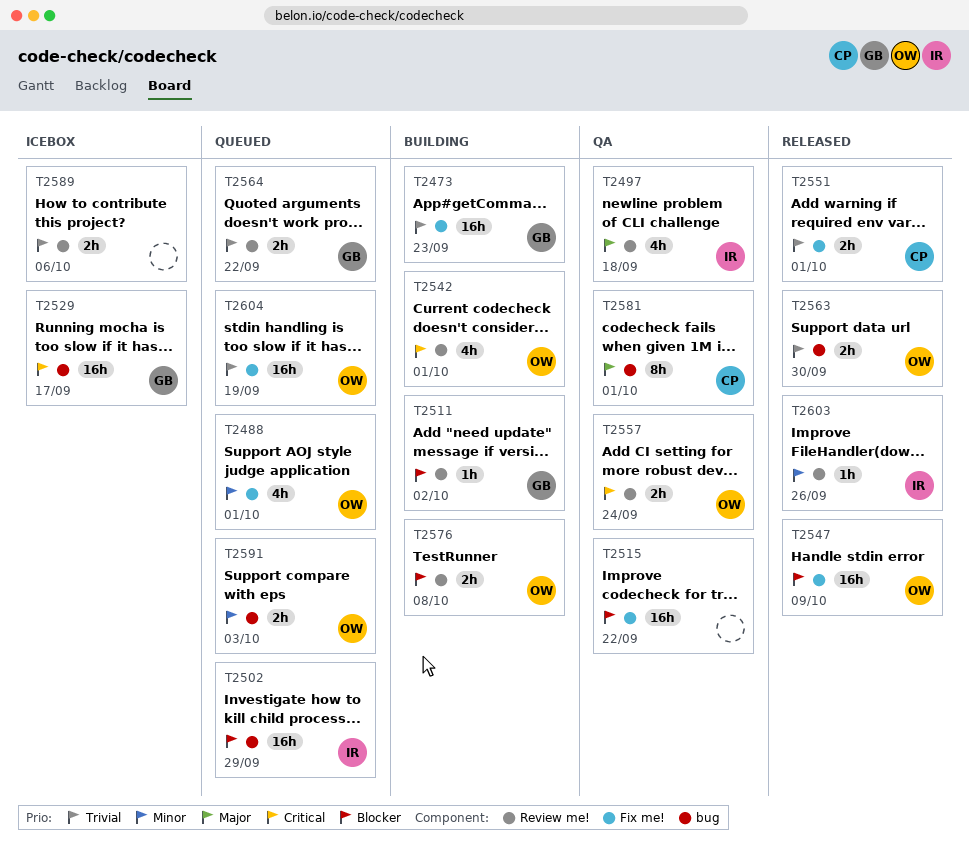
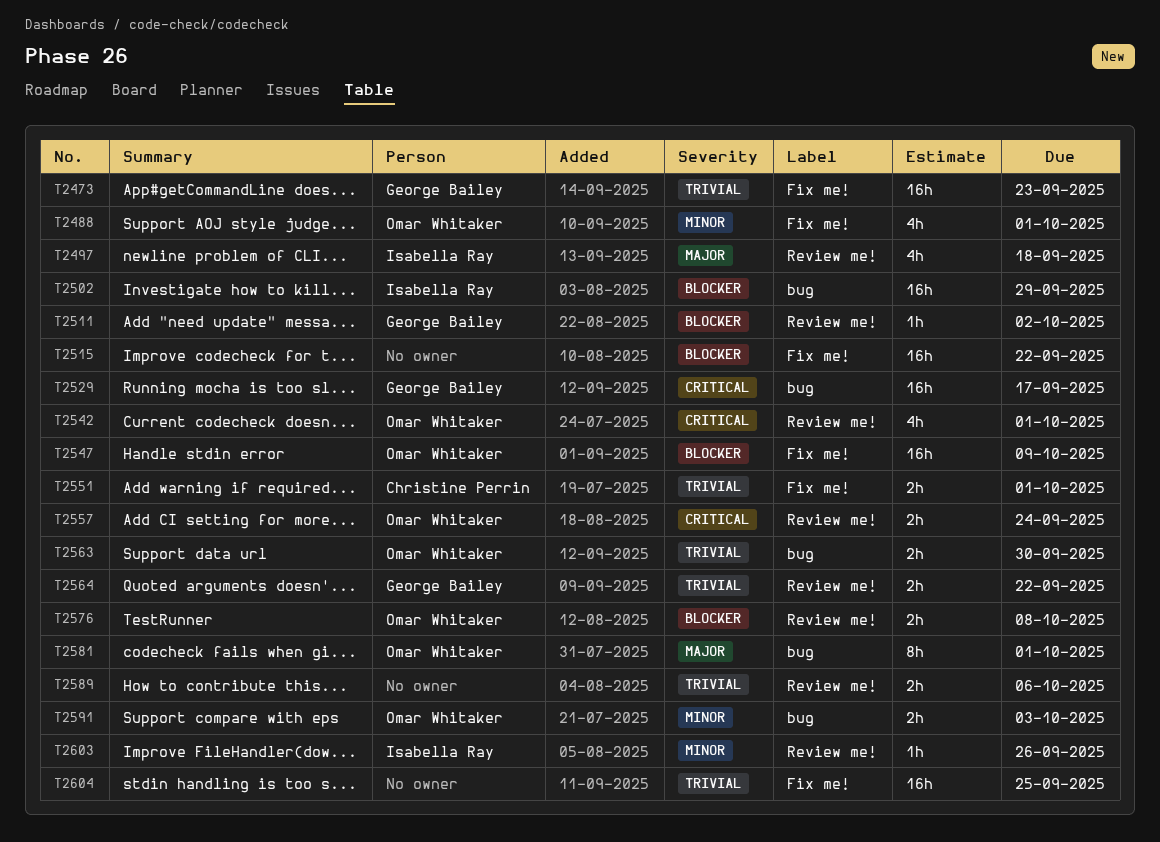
T2581, owner: Christine Perrin -> Omar Whitaker
T2604, owner: Omar Whitaker -> none
T2604, due: Sep 19 -> Sep 25

